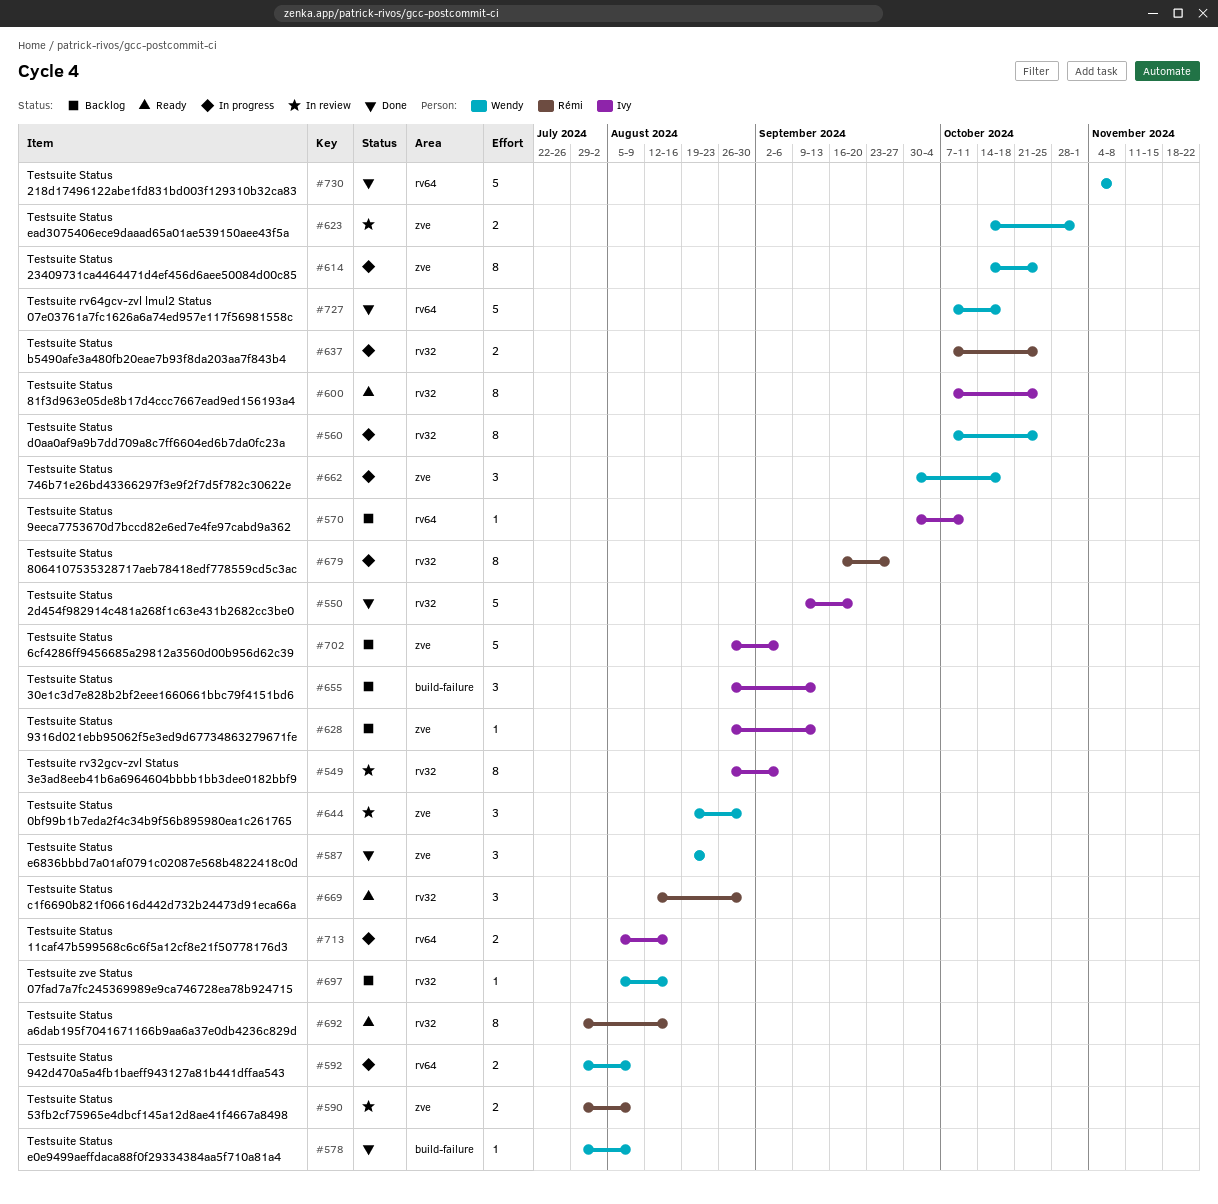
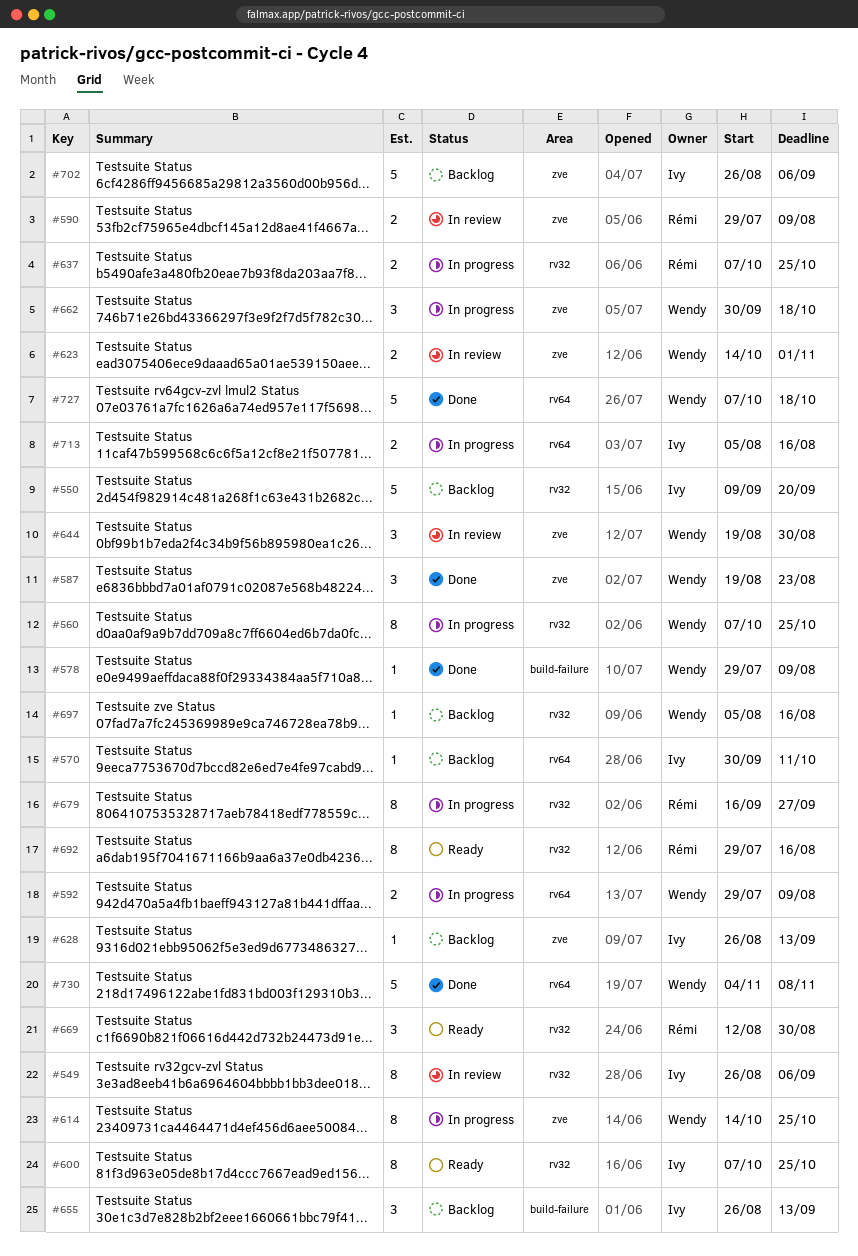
#550, status: Done -> Backlog

